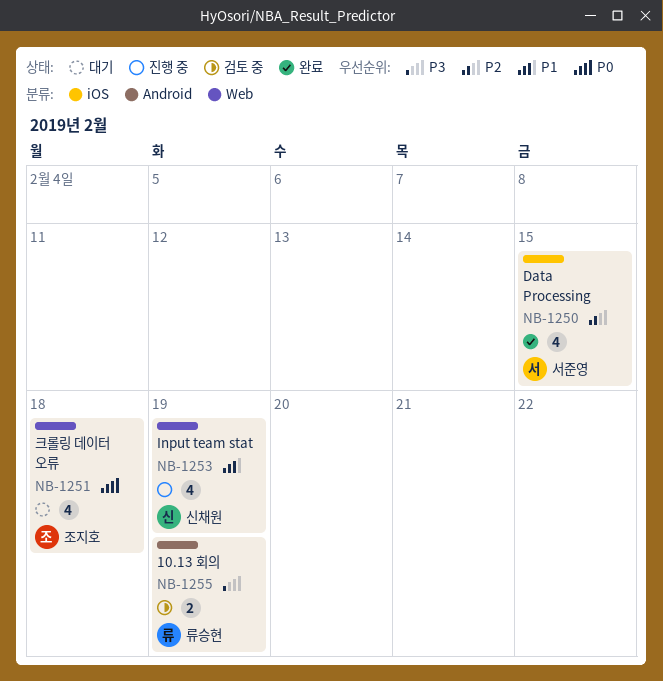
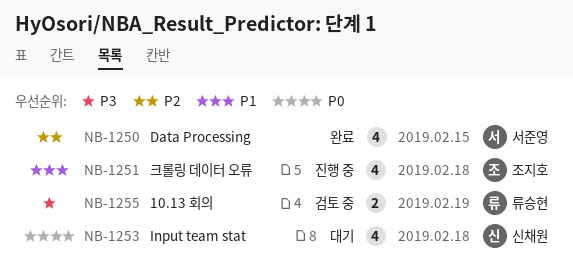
NB-1251, status: 대기 -> 진행 중
NB-1251, priority: P0 -> P1
NB-1253, status: 진행 중 -> 대기
NB-1253, priority: P1 -> P0
NB-1253, due: Feb 19 -> Feb 18

